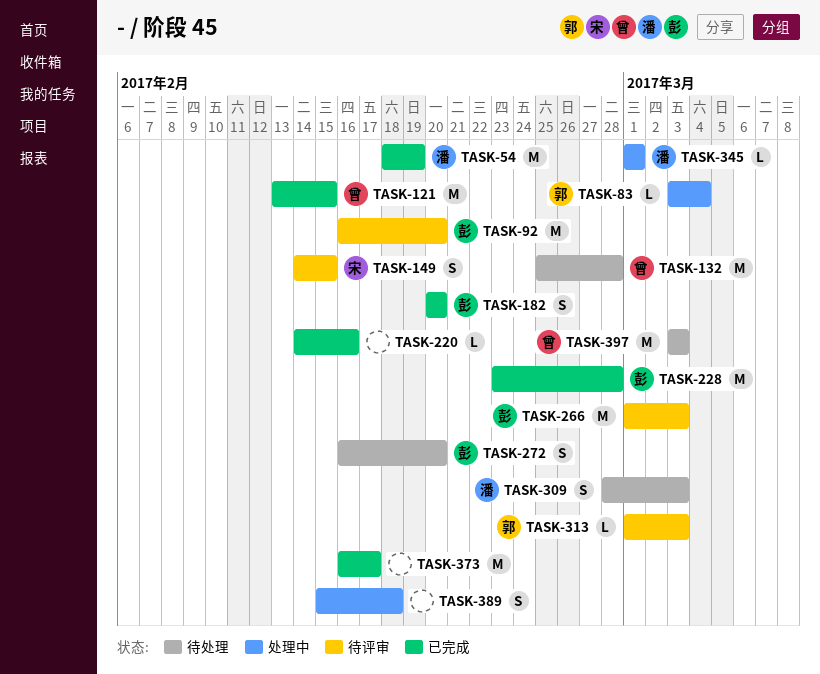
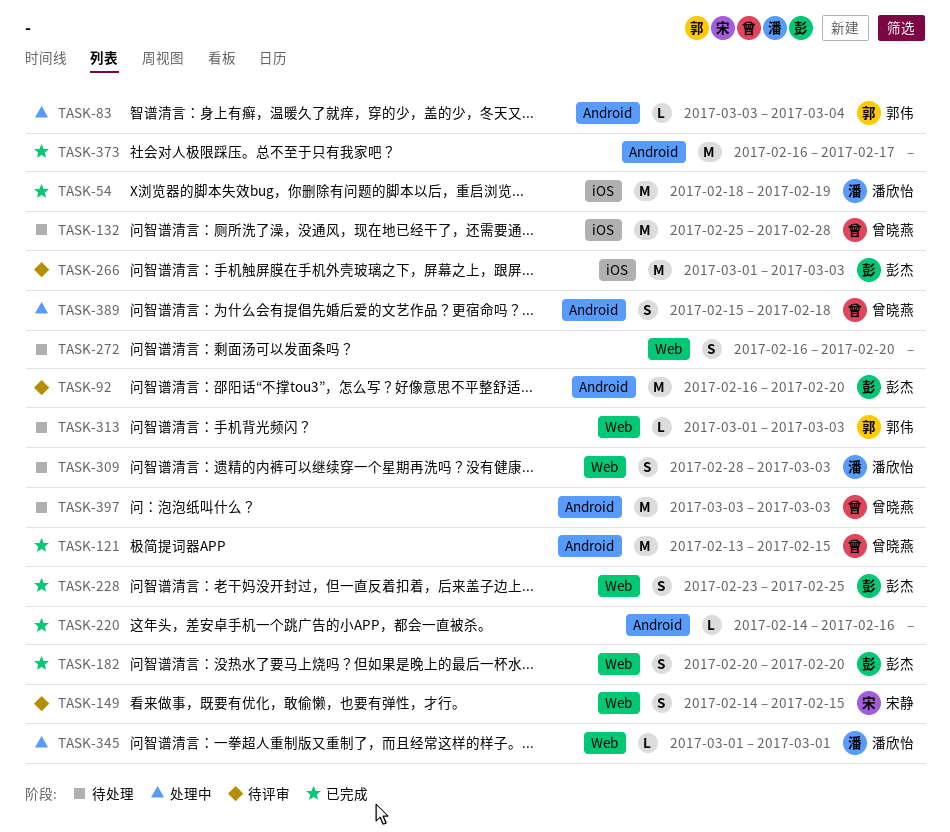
TASK-228, estimate: M -> S
TASK-228, due: Feb 28 -> Feb 25
TASK-272, owner: 彭杰 -> none
TASK-313, status: 待评审 -> 待处理
TASK-389, owner: none -> 曾晓燕

